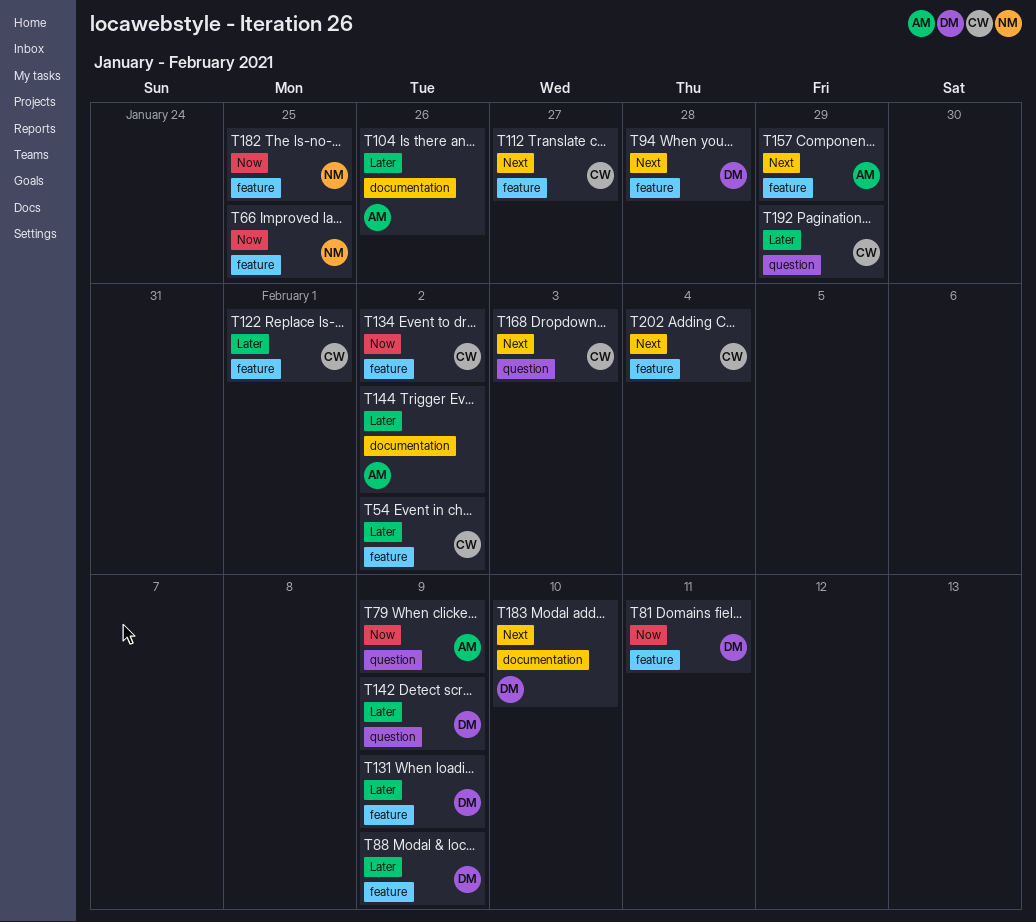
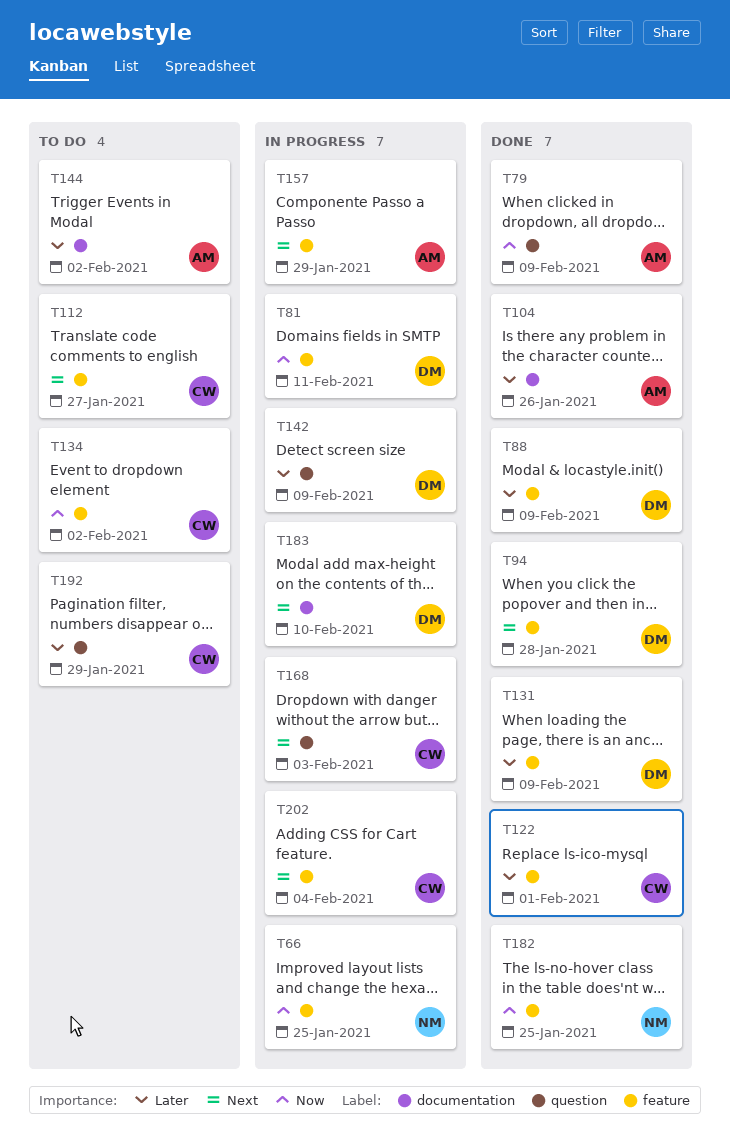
T54: present -> none

